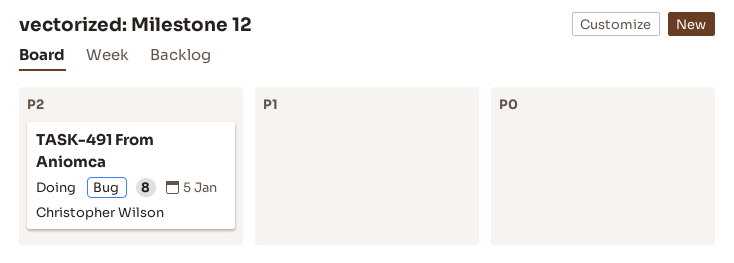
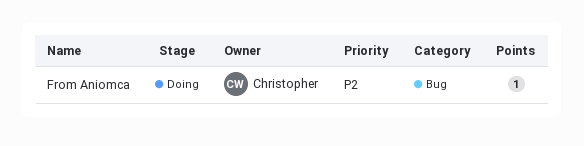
From Aniomca, estimate: 8 -> 1

